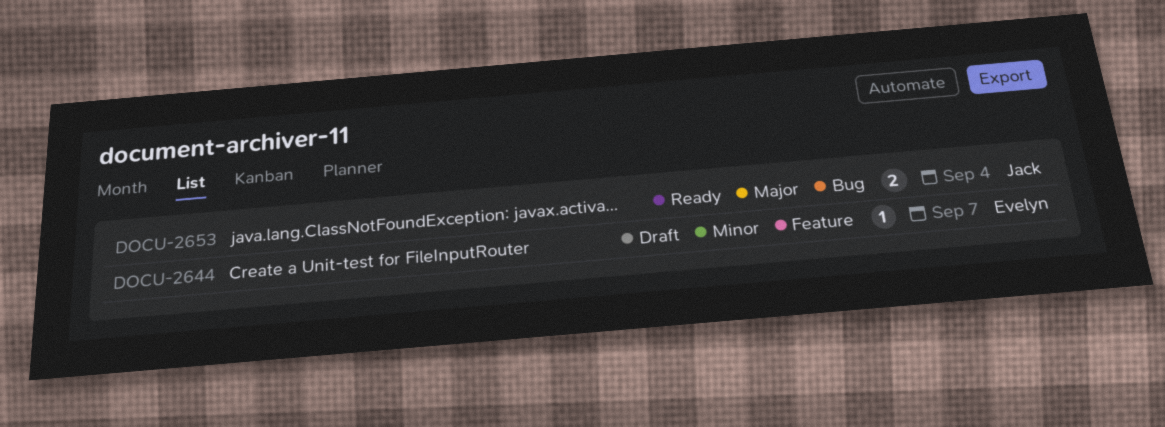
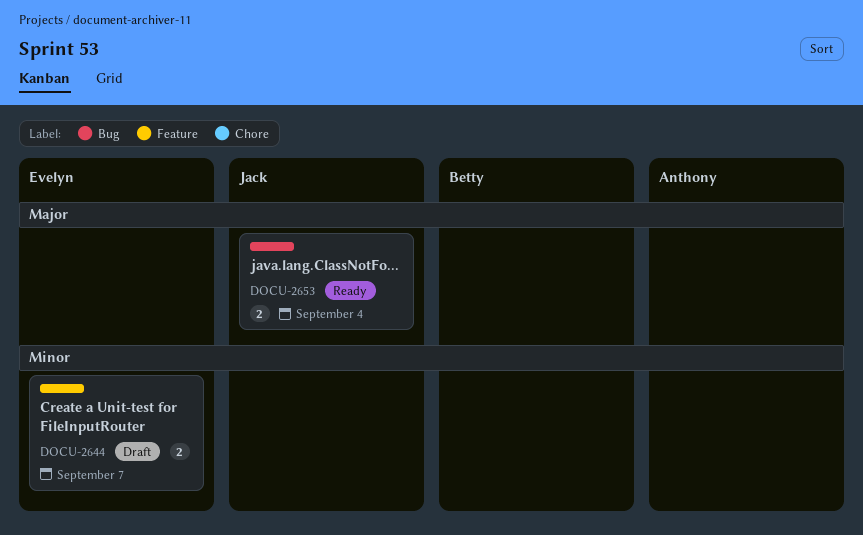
DOCU-2644, estimate: 1 -> 2

